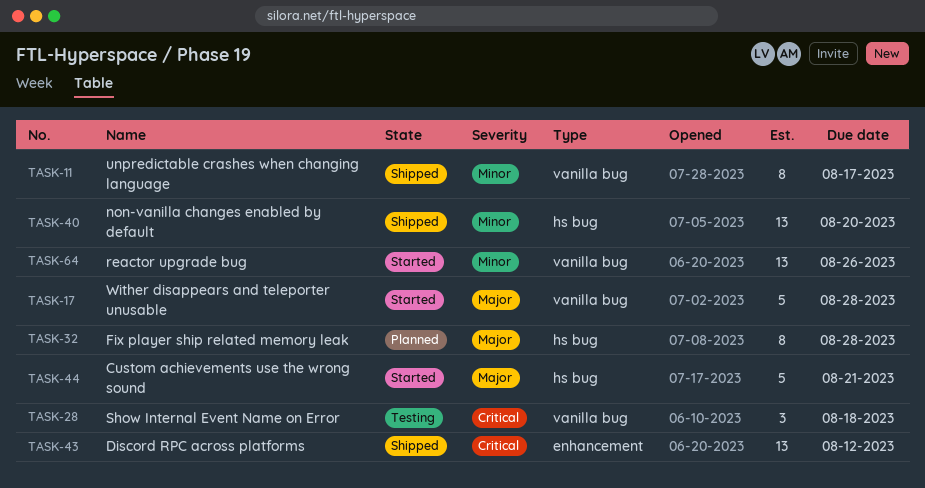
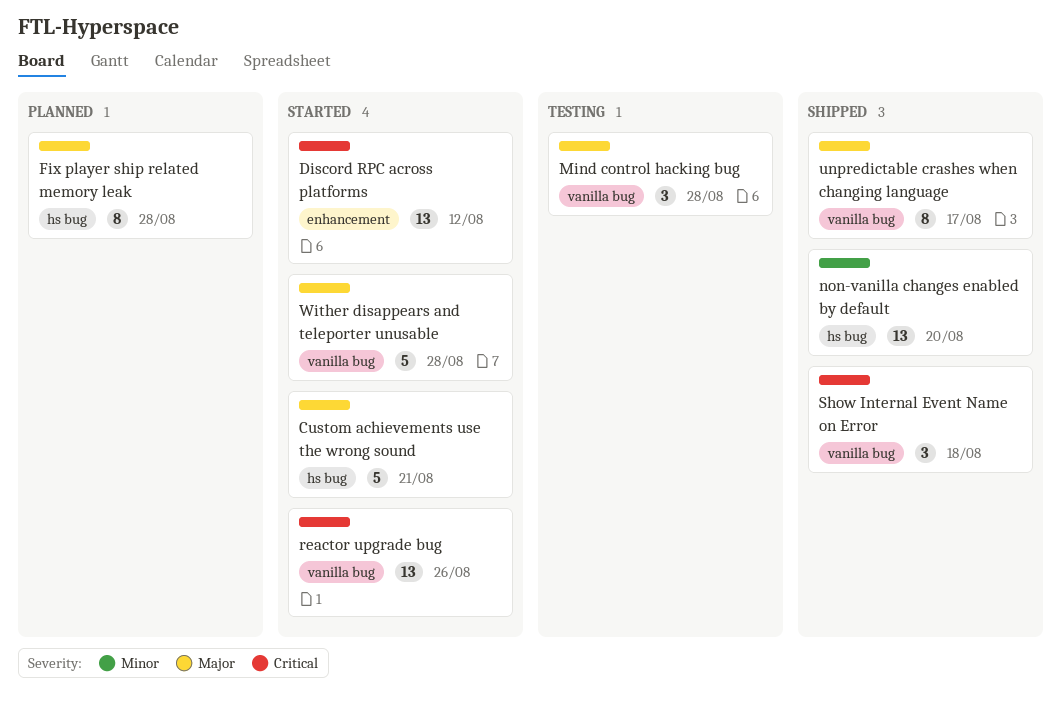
Discord RPC across platforms, status: Shipped -> Started
Mind control hacking bug: none -> present
reactor upgrade bug, priority: Minor -> Critical
Show Internal Event Name on Error, status: Testing -> Shipped
unpredictable crashes when changing language, priority: Minor -> Major

